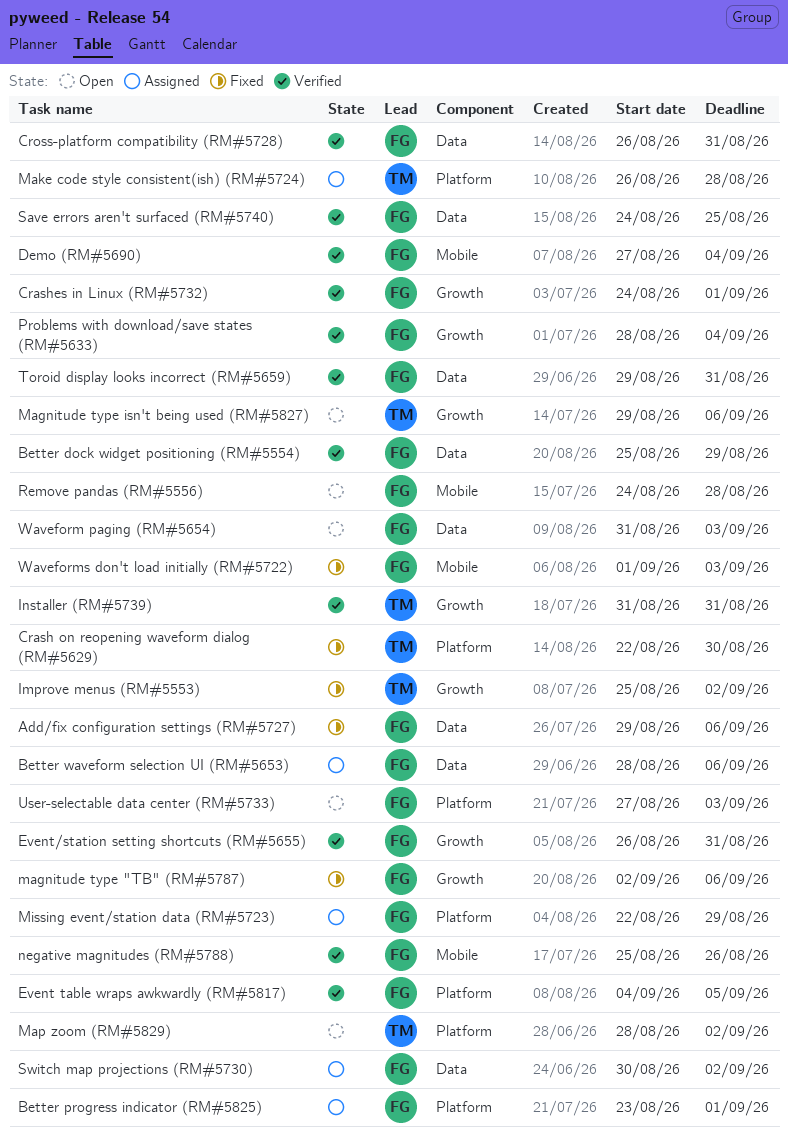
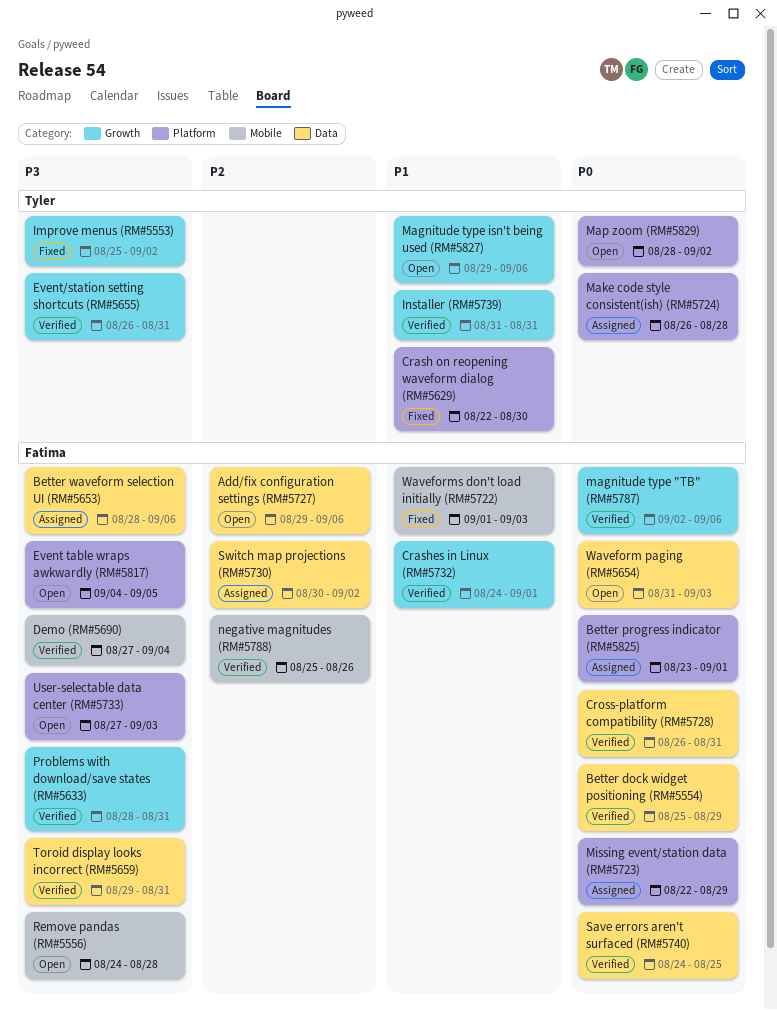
Add/fix configuration settings (RM#5727), status: Fixed -> Open
Event table wraps awkwardly (RM#5817), status: Verified -> Open
Event/station setting shortcuts (RM#5655), owner: Fatima -> Tyler
magnitude type "TB" (RM#5787), status: Fixed -> Verified
Problems with download/save states (RM#5633), due: Sep 4 -> Aug 31

